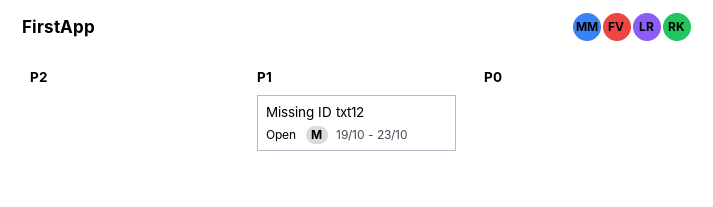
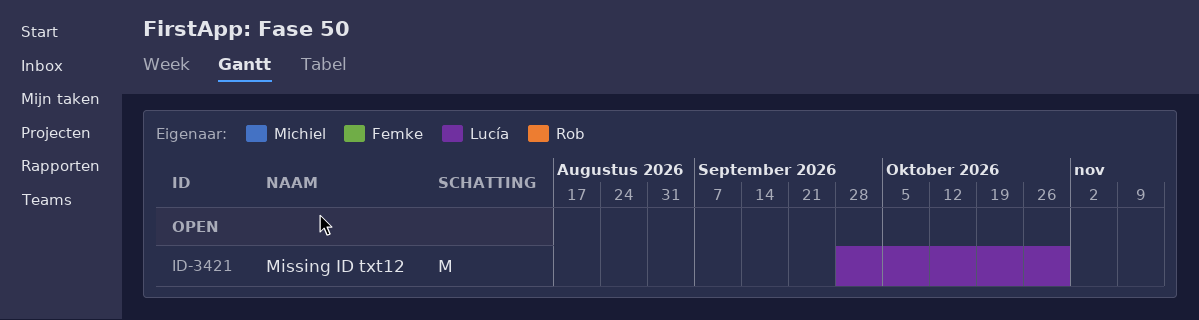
Missing ID txt12, start: Oct 19 -> Sep 28
Missing ID txt12, due: Oct 23 -> Oct 30

